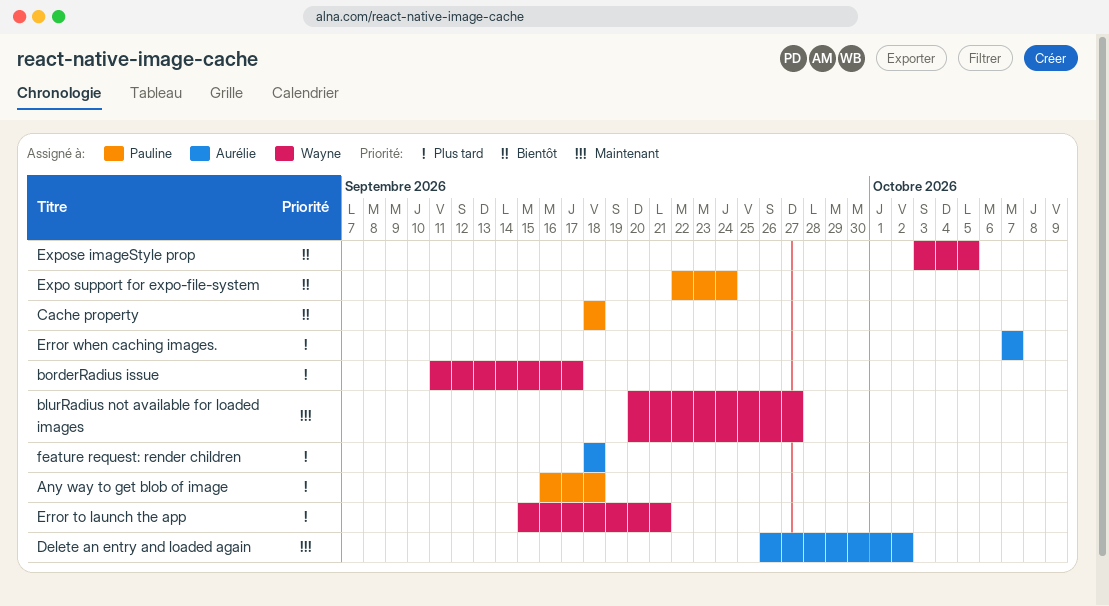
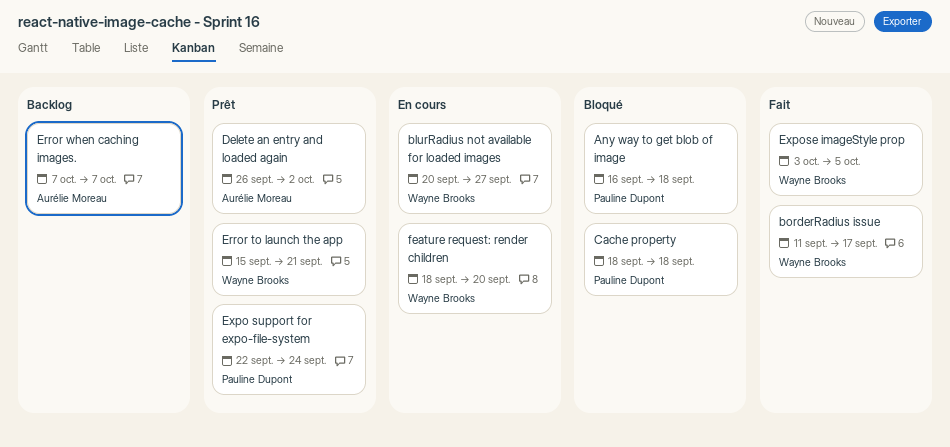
feature request: render children, owner: Aurélie Moreau -> Wayne Brooks
feature request: render children, due: Sep 18 -> Sep 20

